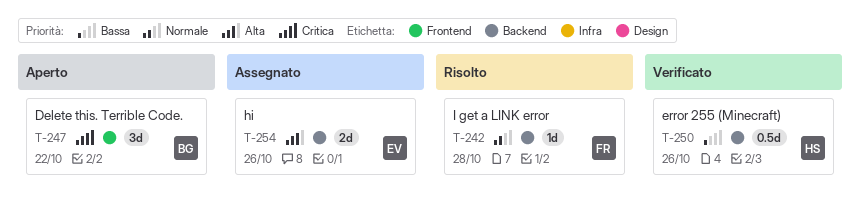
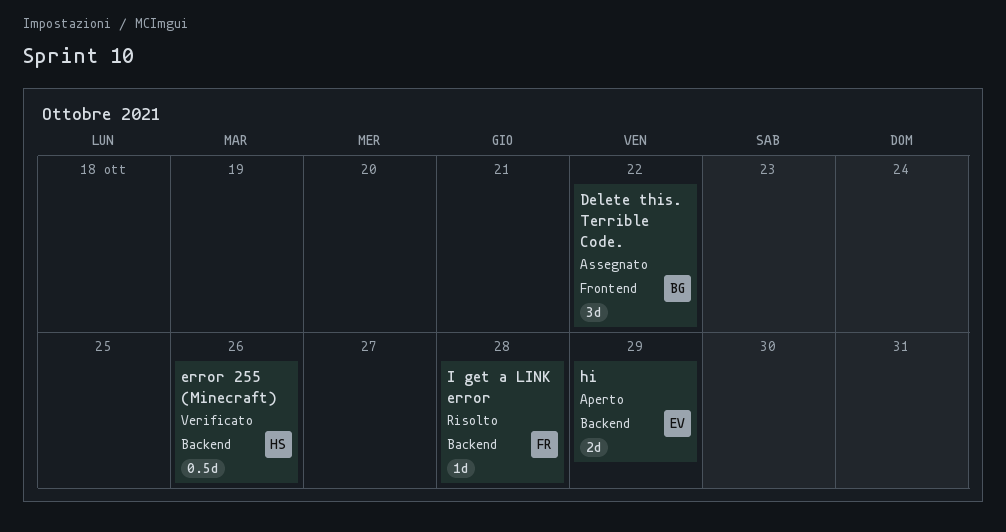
Delete this. Terrible Code., status: Aperto -> Assegnato
hi, status: Assegnato -> Aperto
hi, due: Oct 26 -> Oct 29

